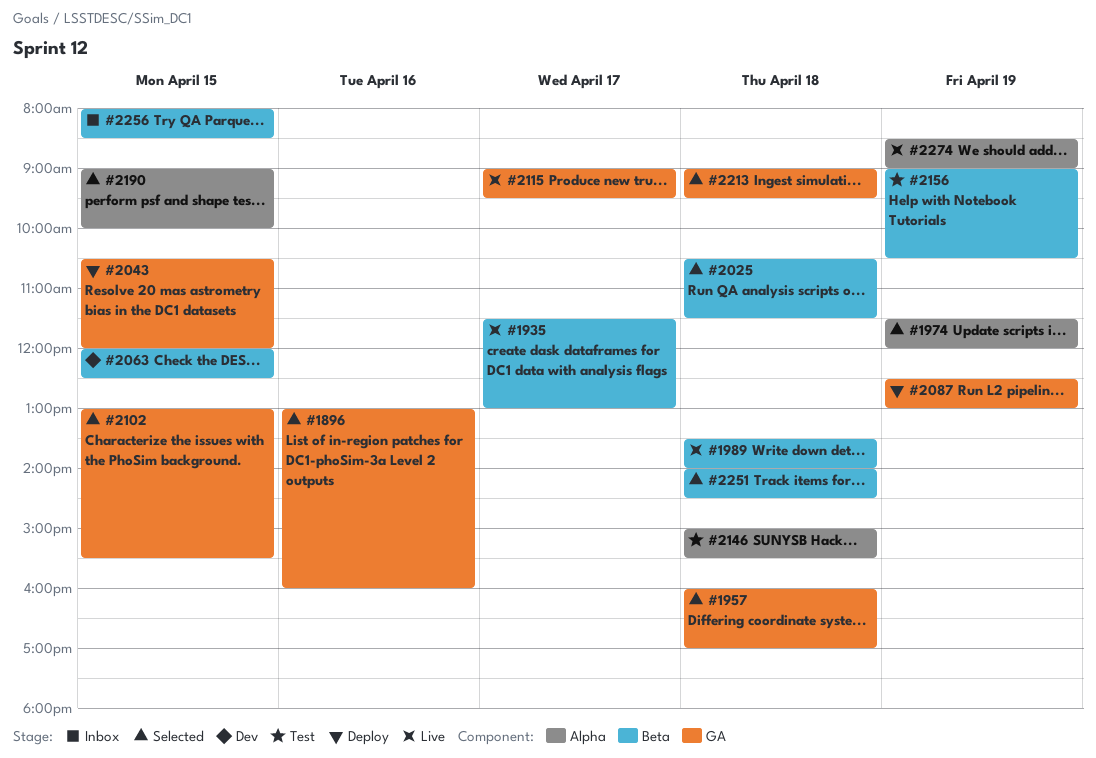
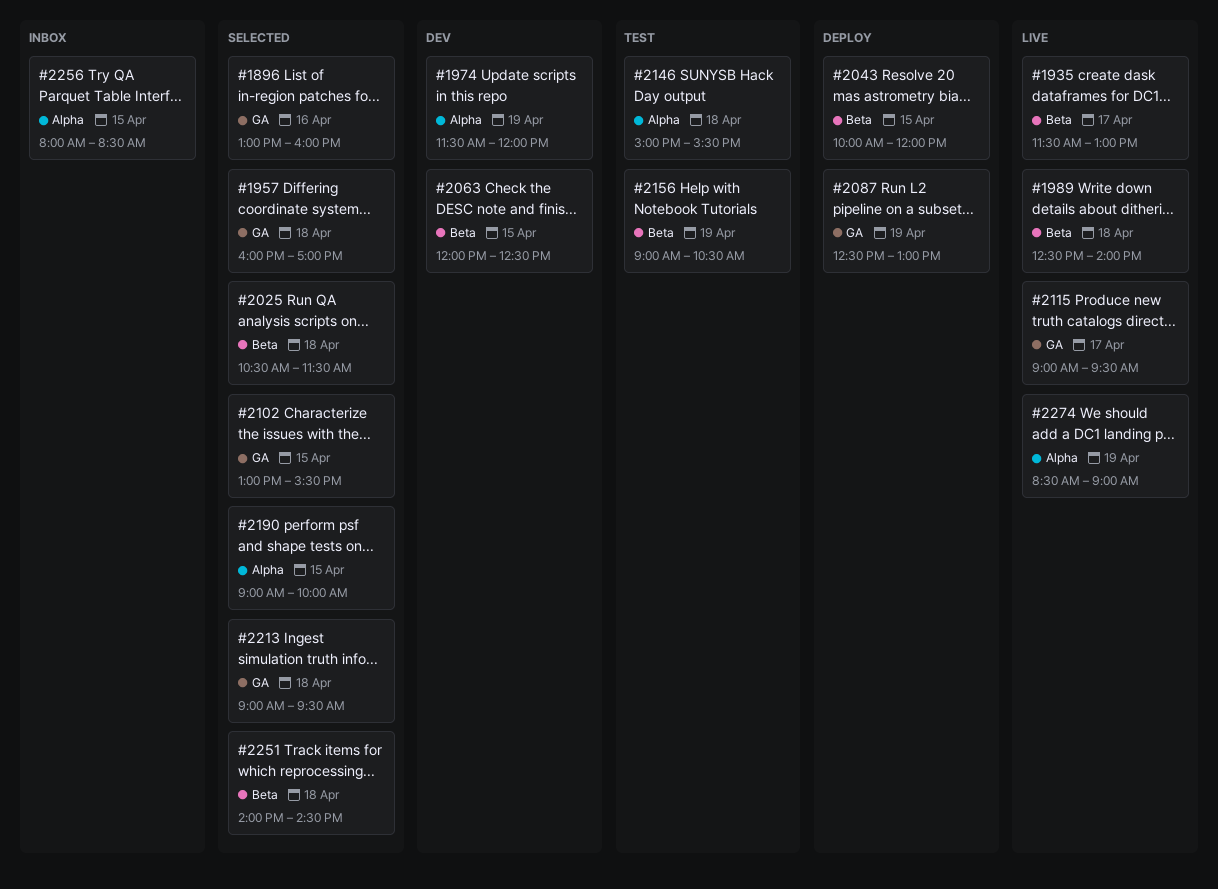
#1974, status: Selected -> Dev
#1989, begins: 13:30 -> 12:30
#2043, label: GA -> Beta
#2043, begins: 10:30 -> 10:00
#2256, label: Beta -> Alpha

